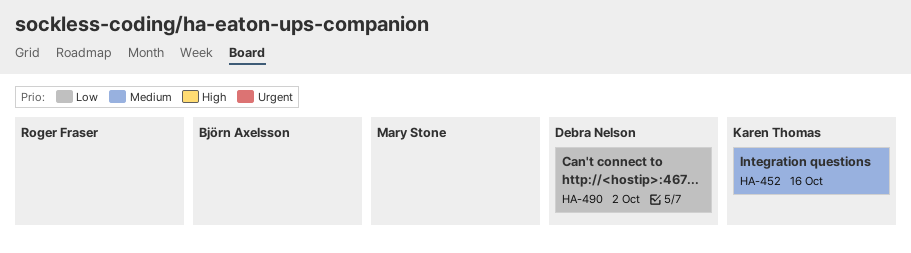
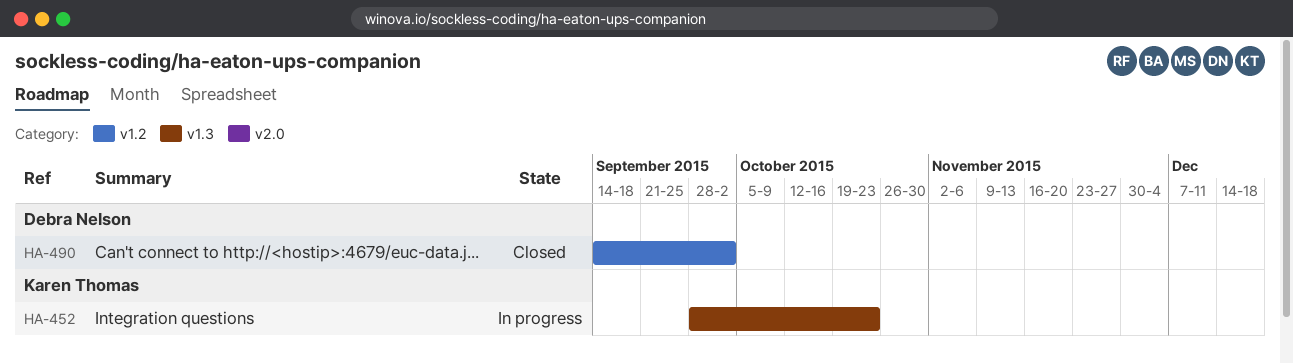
HA-452, due: Oct 16 -> Oct 23

